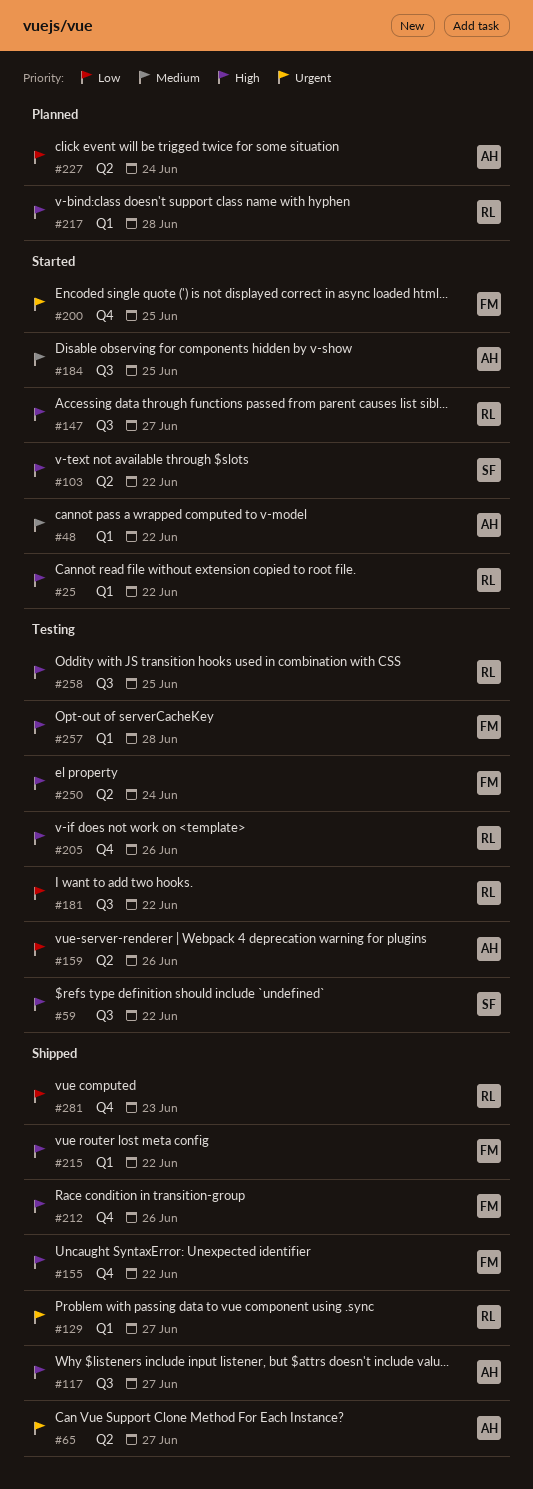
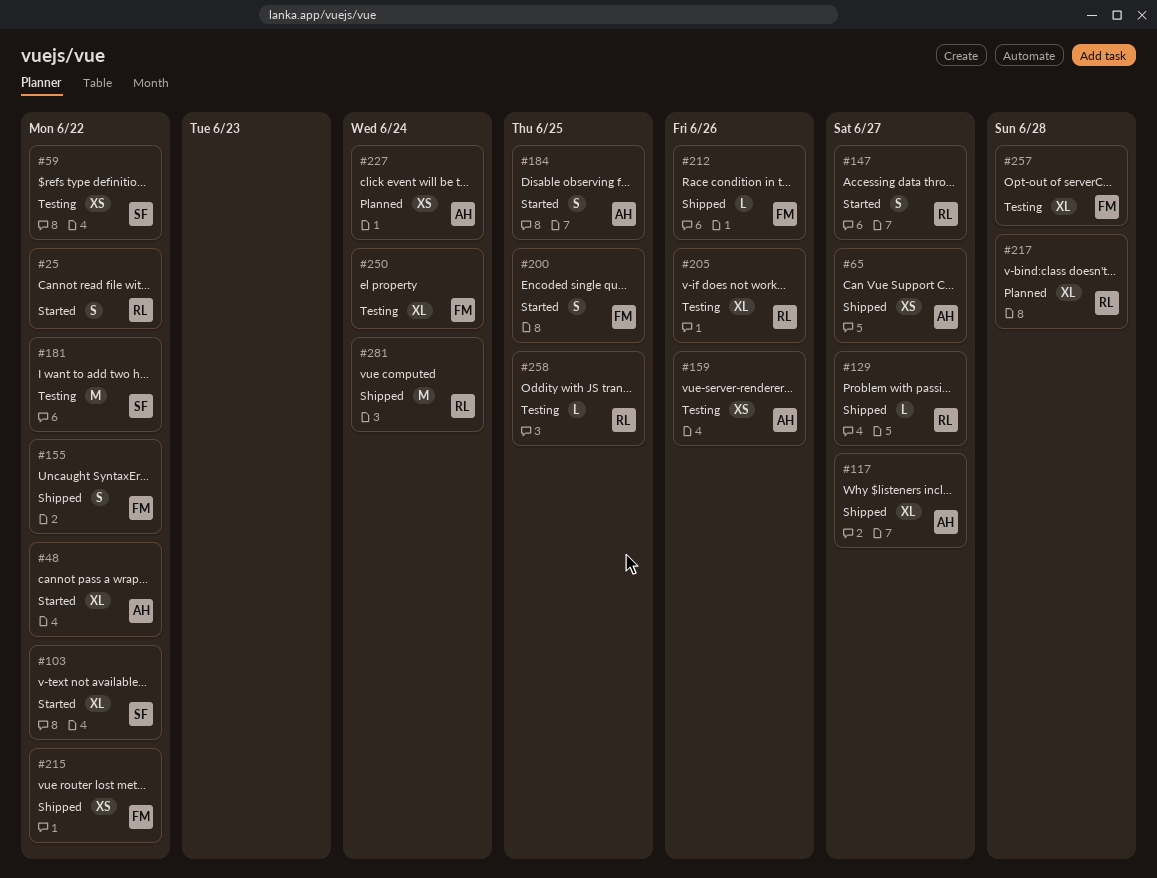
#181, owner: RL -> SF
#281, due: Jun 23 -> Jun 24

